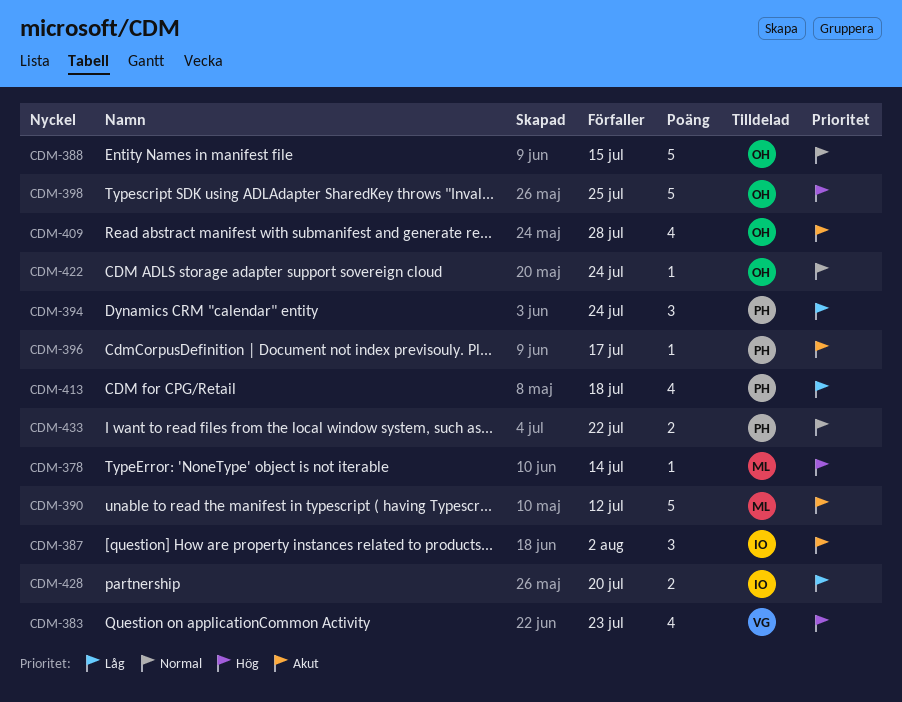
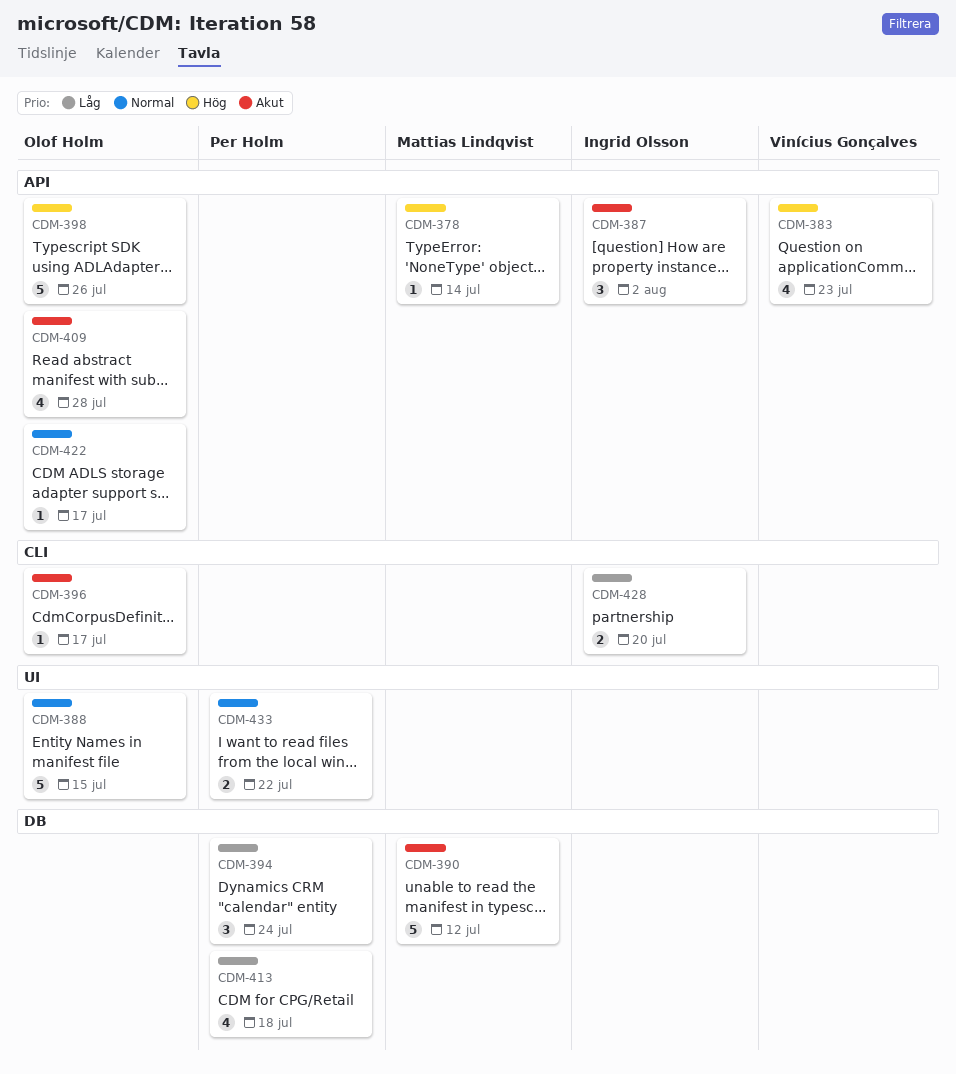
CDM-396, owner: Per Holm -> Olof Holm
CDM-398, due: Jul 25 -> Jul 26
CDM-422, due: Jul 24 -> Jul 17

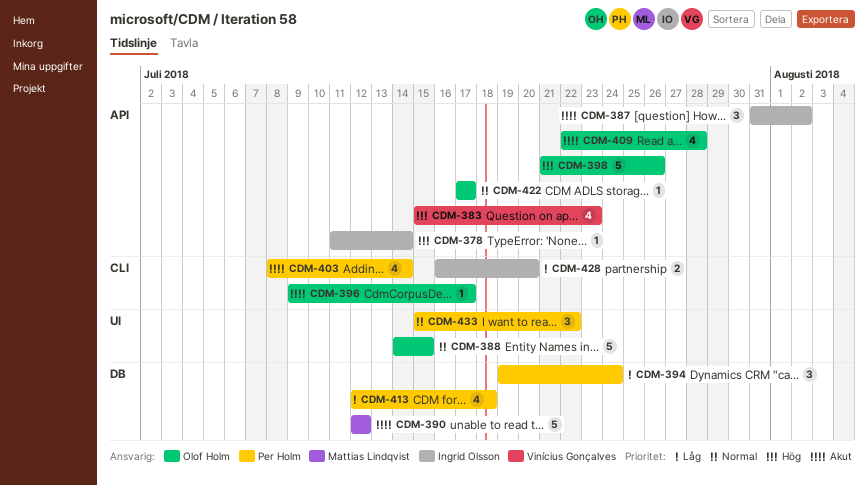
CDM-378, owner: Mattias Lindqvist -> Ingrid Olsson
CDM-403: none -> present
CDM-433, estimate: 2 -> 3

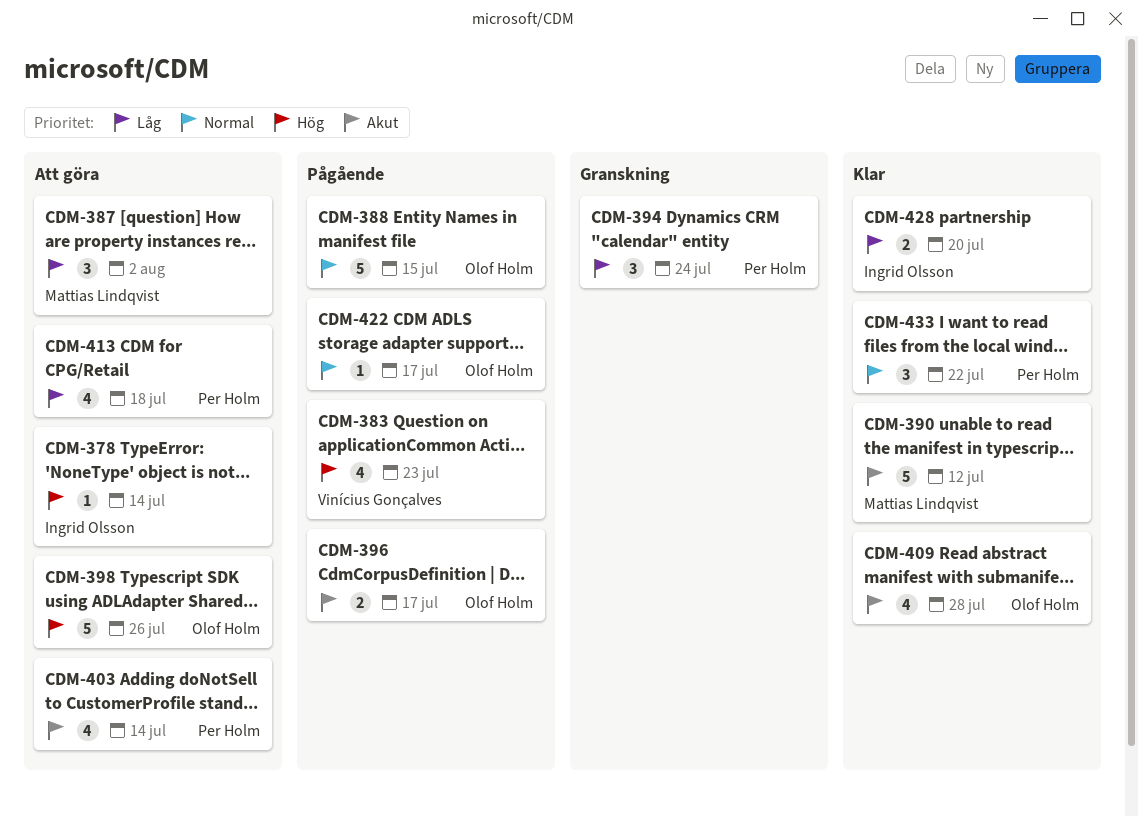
CDM-387, owner: Ingrid Olsson -> Mattias Lindqvist
CDM-387, priority: Akut -> Låg
CDM-396, estimate: 1 -> 2

